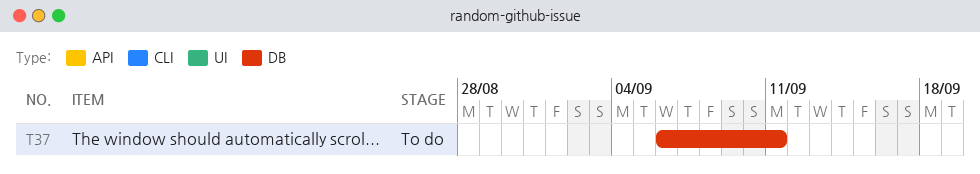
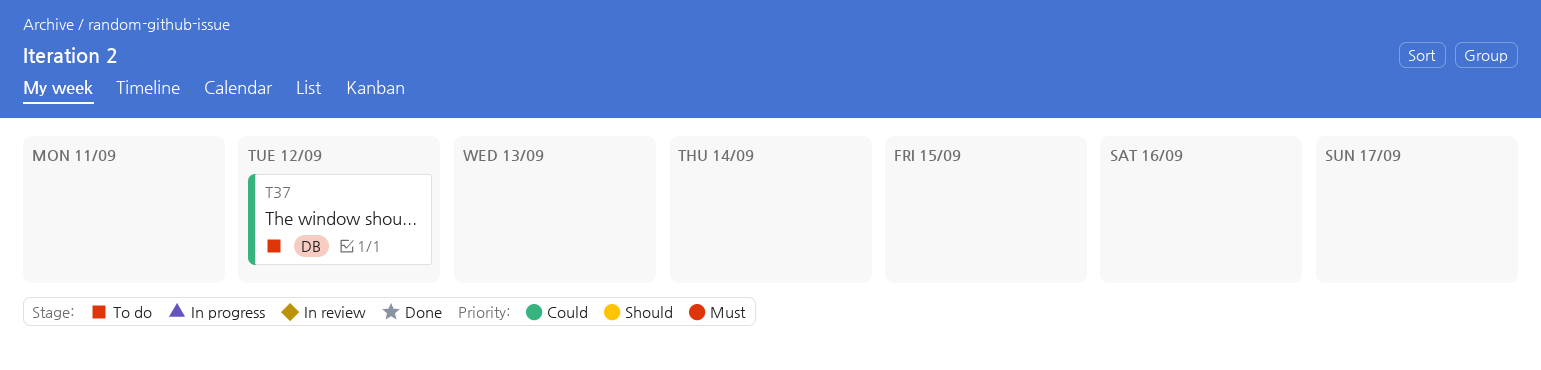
T37, due: Sep 11 -> Sep 12

